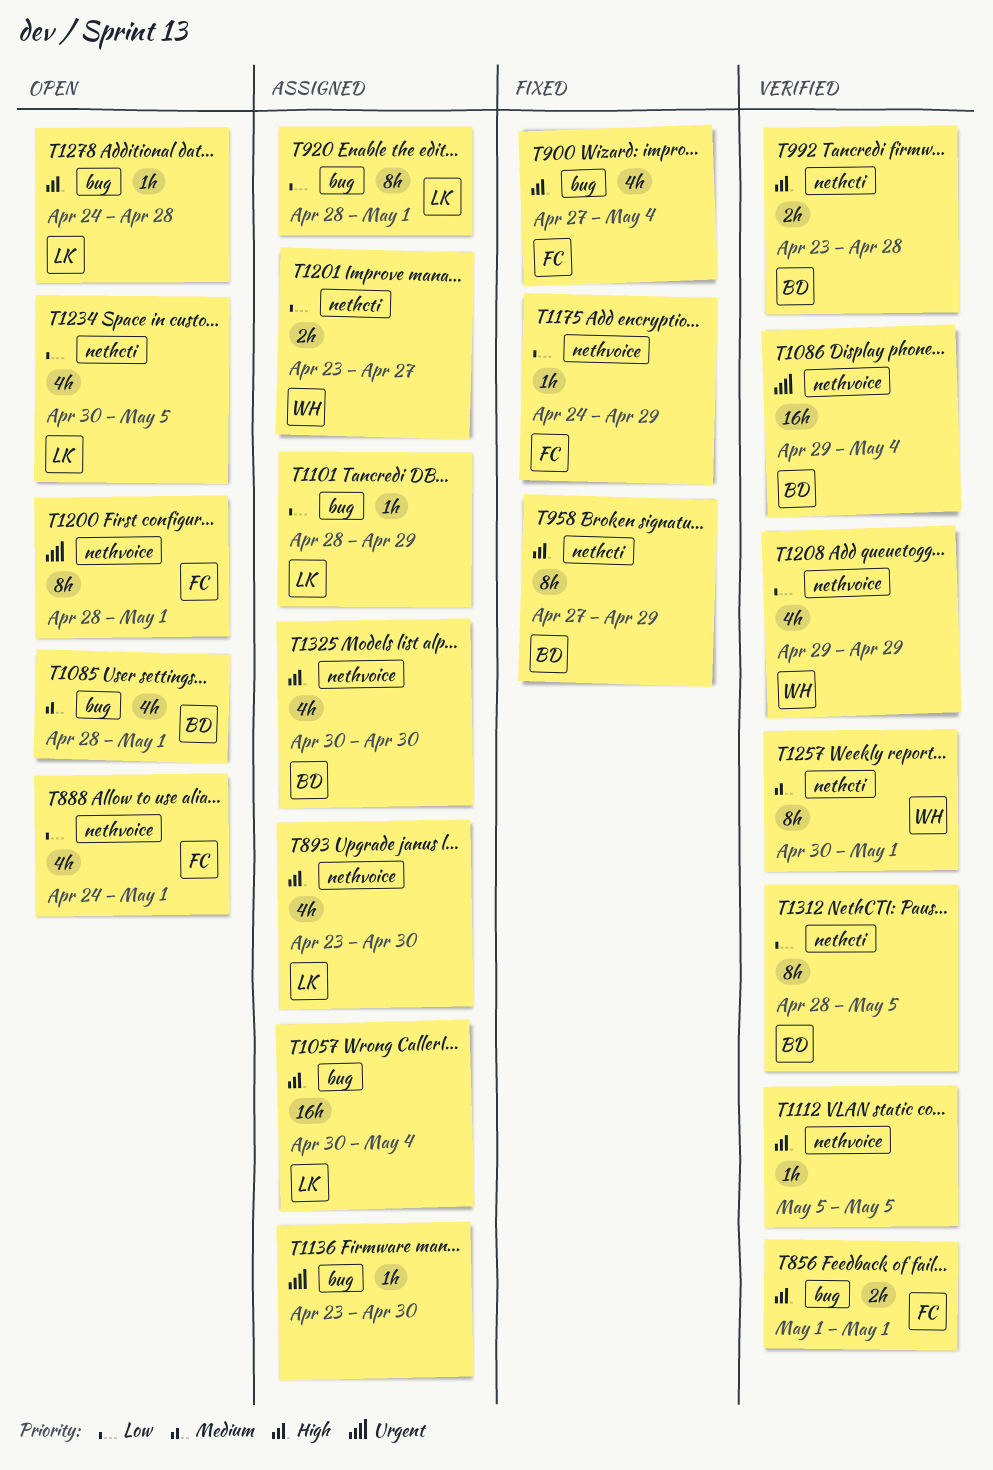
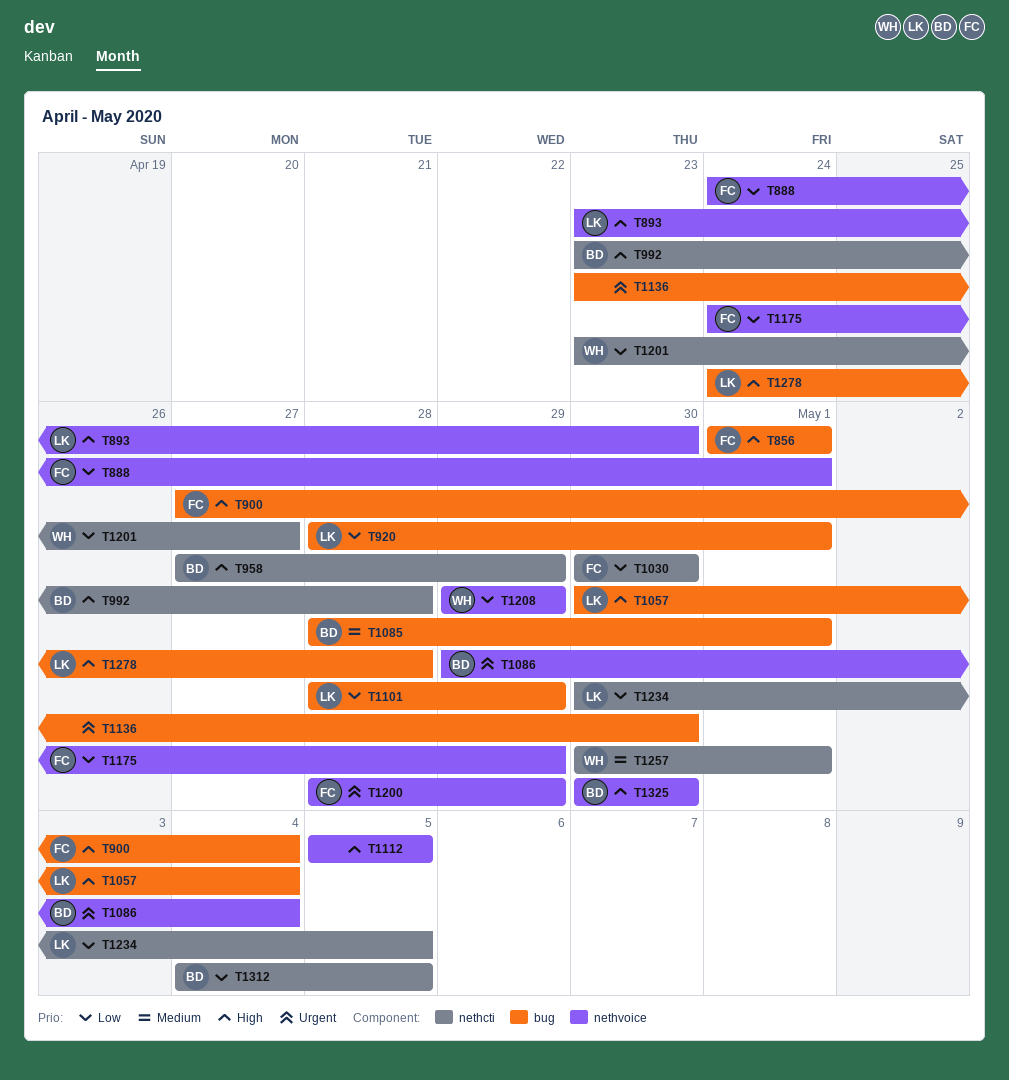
T1030: none -> present
T1200, due: May 1 -> Apr 29
T1312, start: Apr 28 -> May 4

